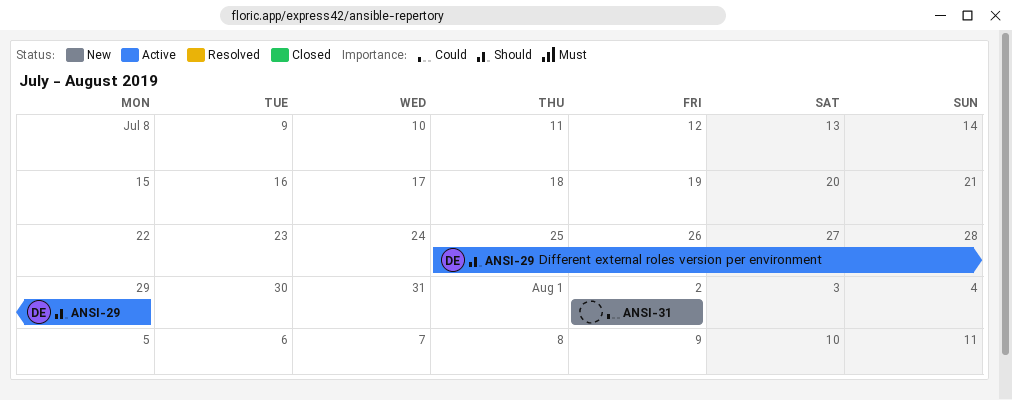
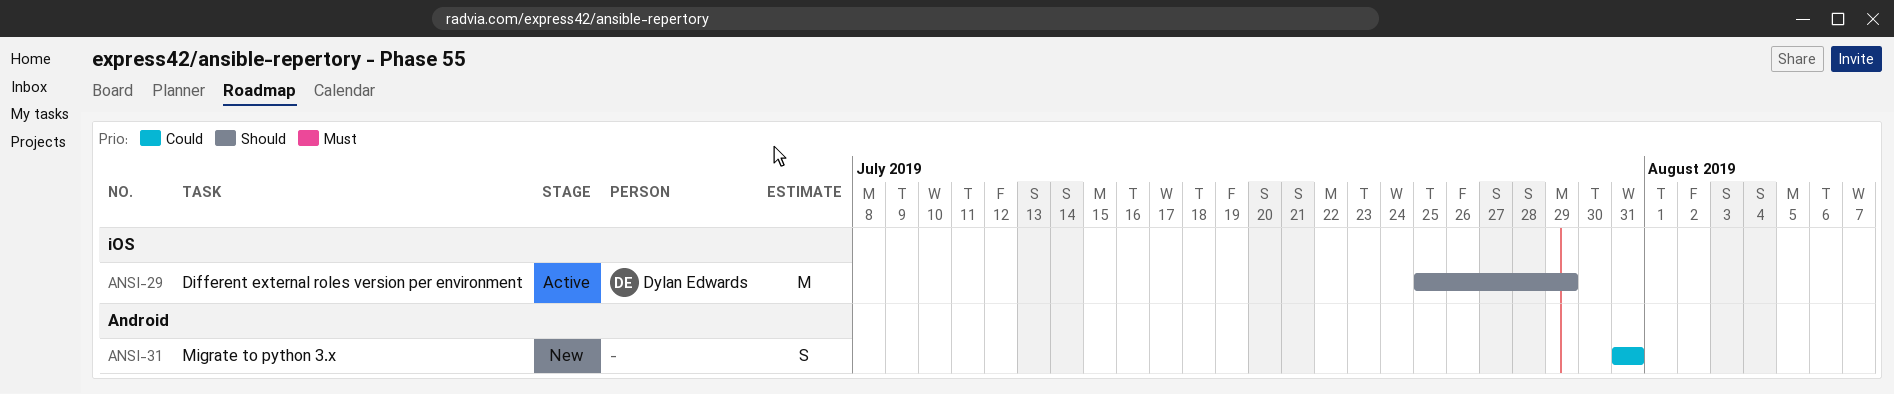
ANSI-31, start: Aug 2 -> Jul 31
ANSI-31, due: Aug 2 -> Jul 31

